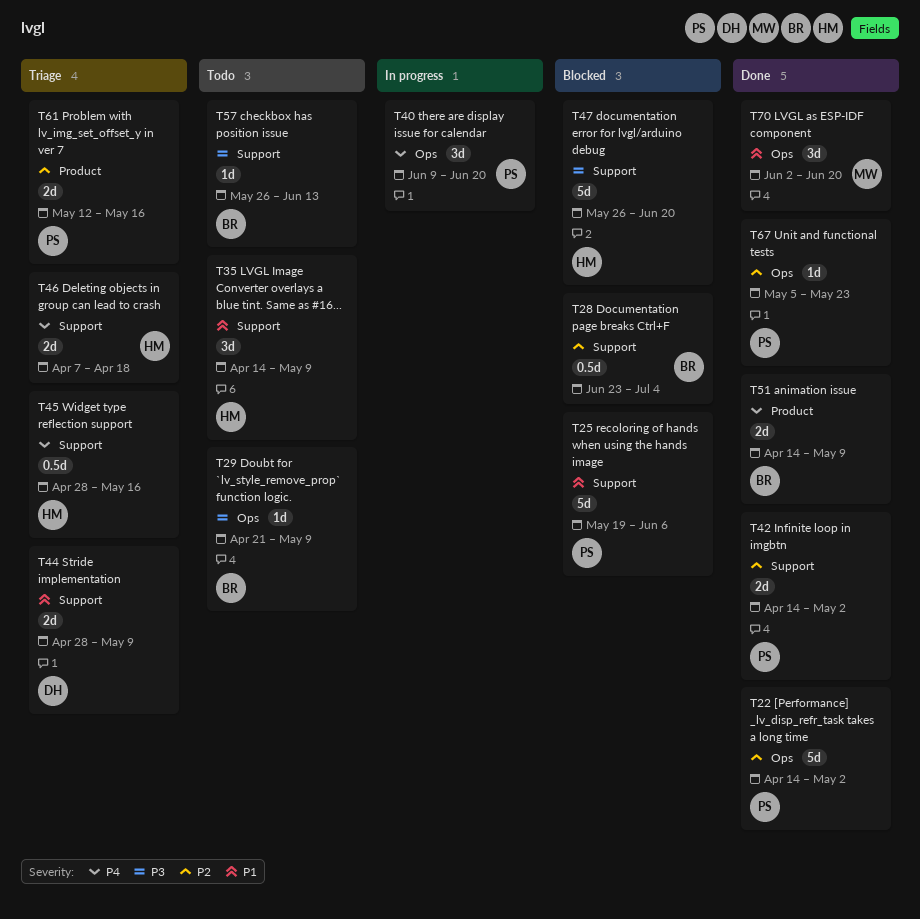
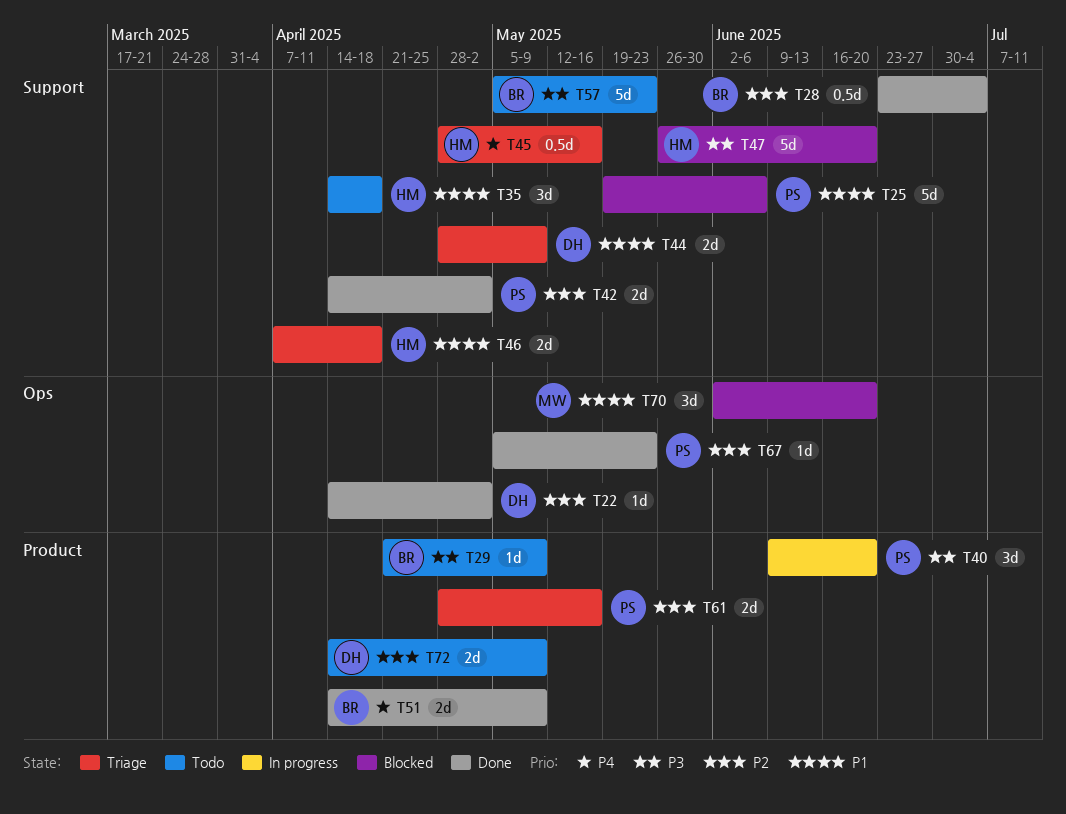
T22, owner: PS -> DH
T22, estimate: 5d -> 1d
T28, status: Blocked -> Done
T29, label: Ops -> Product
T35, due: May 9 -> Apr 18
T40, priority: P4 -> P3
T40, label: Ops -> Product
T46, priority: P4 -> P1
T57, estimate: 1d -> 5d
T57, start: May 26 -> May 5
T57, due: Jun 13 -> May 23
T61, start: May 12 -> Apr 28
T70, status: Done -> Blocked
T72: none -> present

